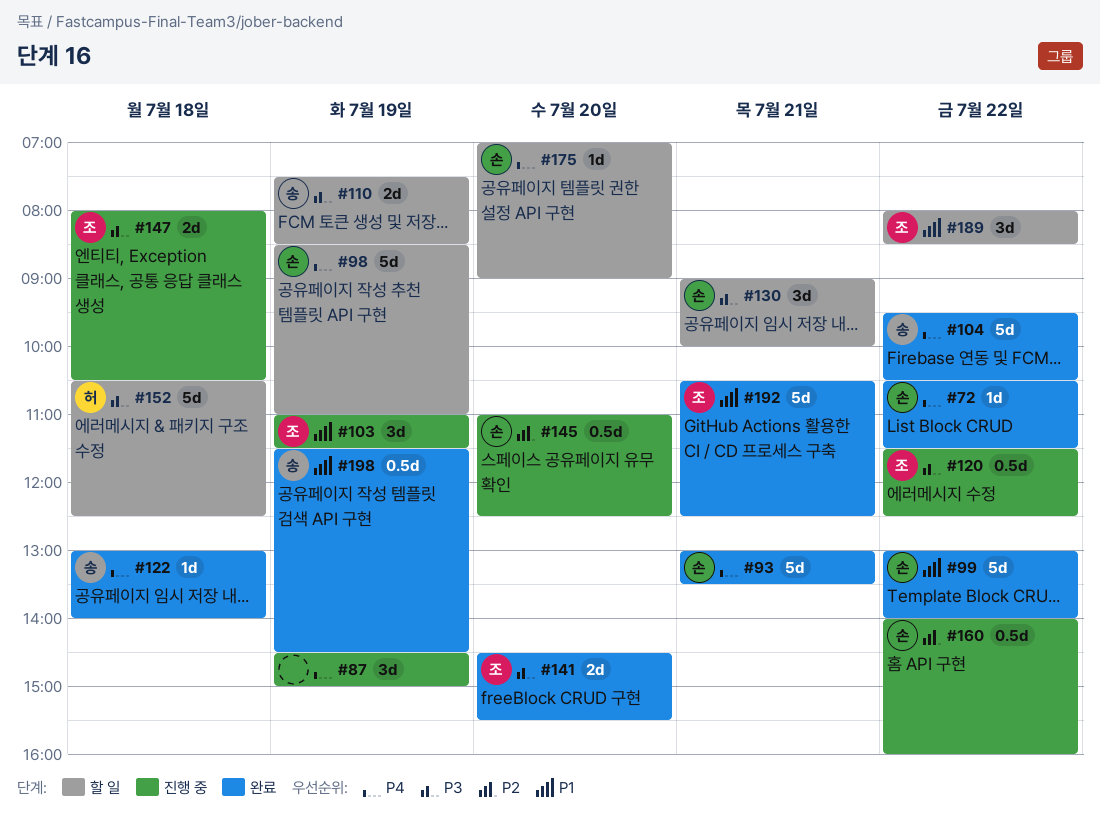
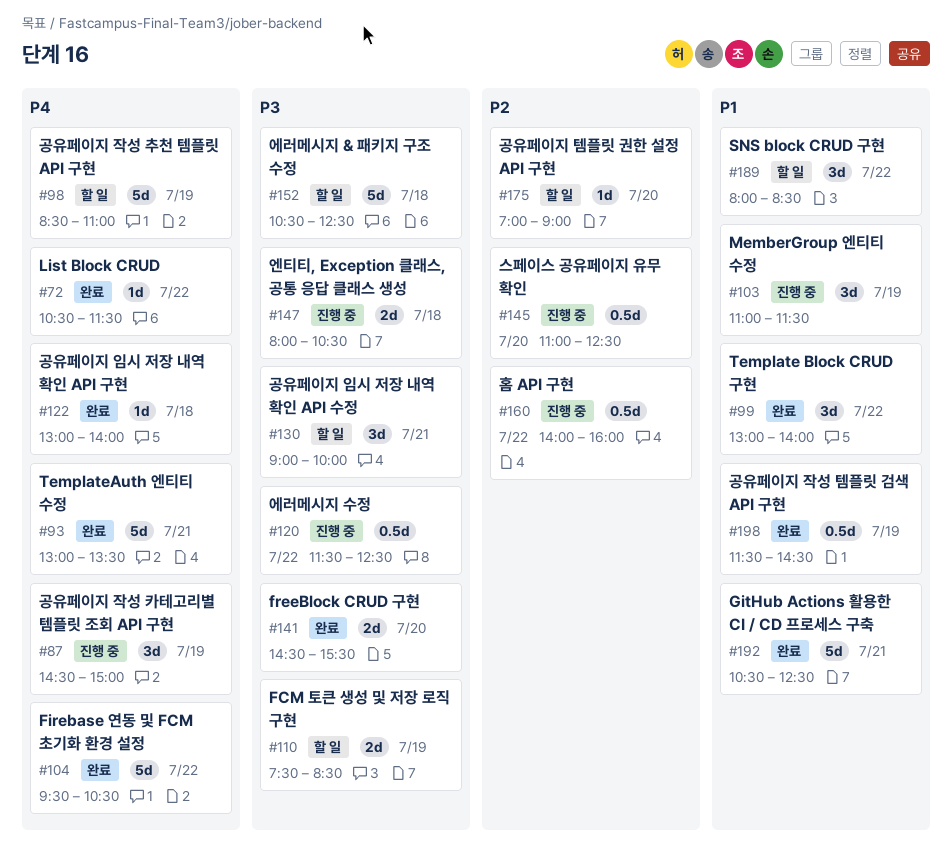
#99, estimate: 5d -> 3d
#175, priority: P4 -> P2

